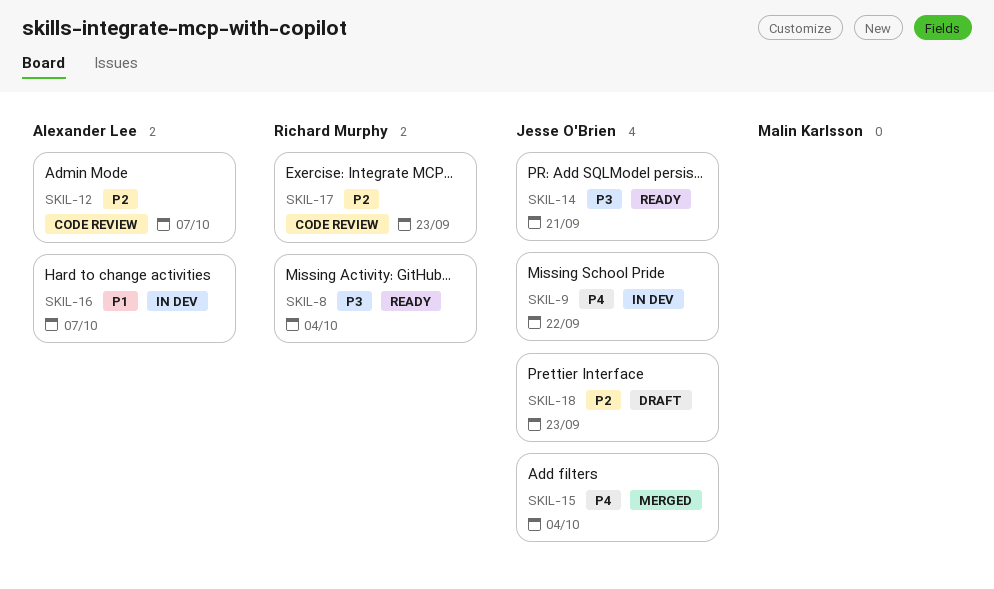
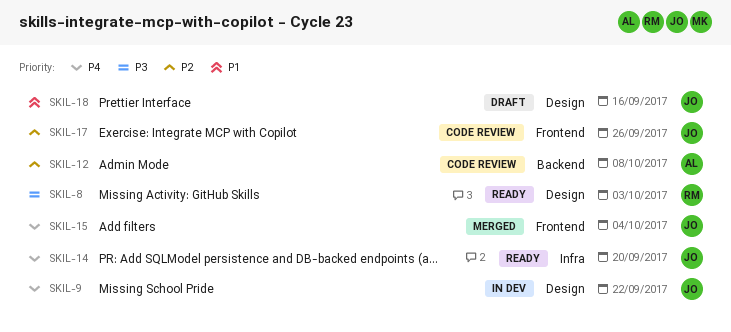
SKIL-8, due: Oct 4 -> Oct 3
SKIL-12, due: Oct 7 -> Oct 8
SKIL-14, priority: P3 -> P4
SKIL-14, due: Sep 21 -> Sep 20
SKIL-16: present -> none
SKIL-17, owner: Richard Murphy -> Jesse O'Brien
SKIL-17, due: Sep 23 -> Sep 26
SKIL-18, priority: P2 -> P1
SKIL-18, due: Sep 23 -> Sep 16

